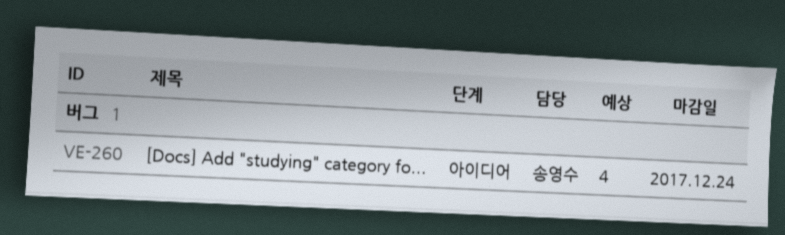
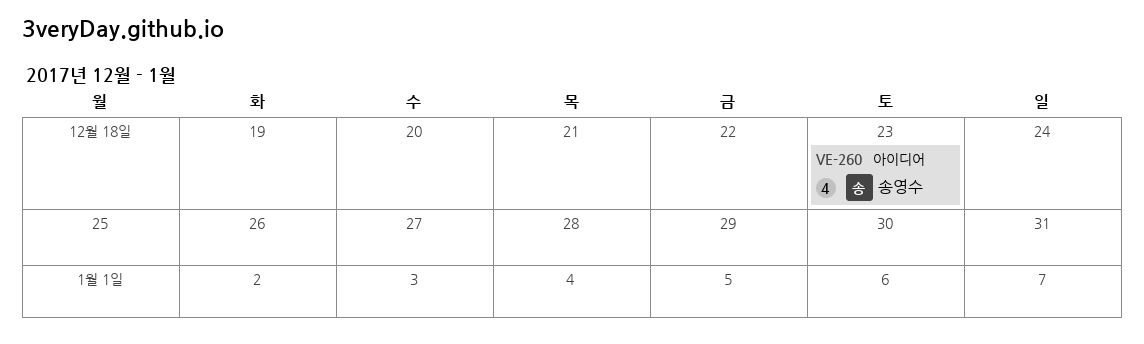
VE-260, due: Dec 24 -> Dec 23

